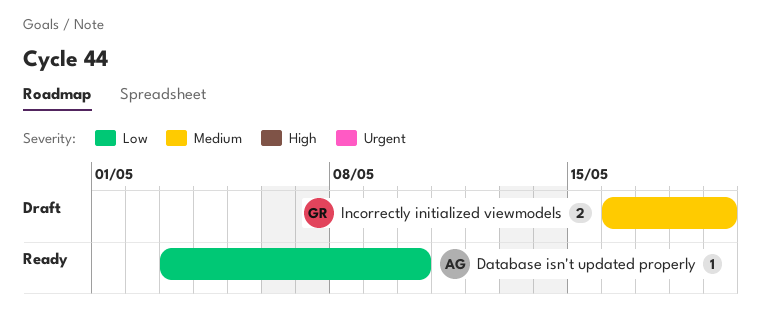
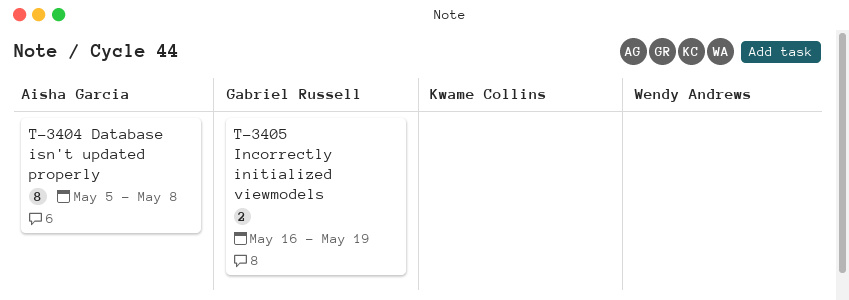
Database isn't updated properly, estimate: 1 -> 8
Database isn't updated properly, start: May 3 -> May 5
Database isn't updated properly, due: May 10 -> May 8

